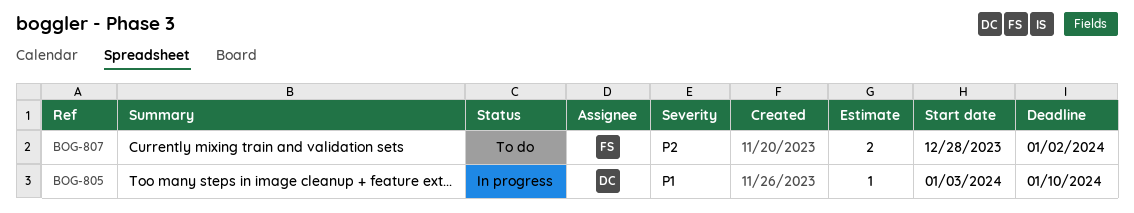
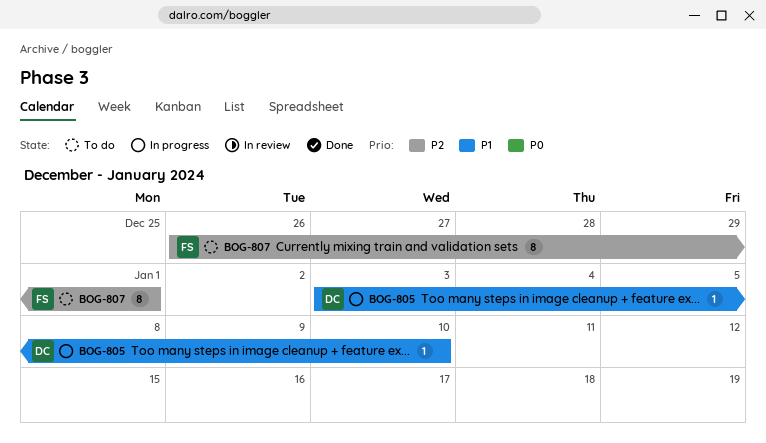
BOG-807, estimate: 2 -> 8
BOG-807, start: Dec 28 -> Dec 26
BOG-807, due: Jan 2 -> Jan 1

